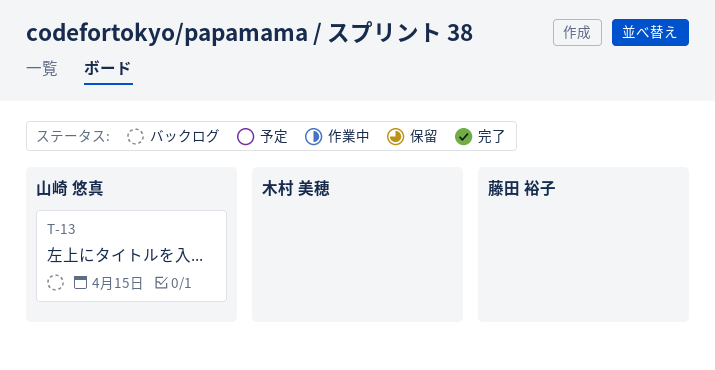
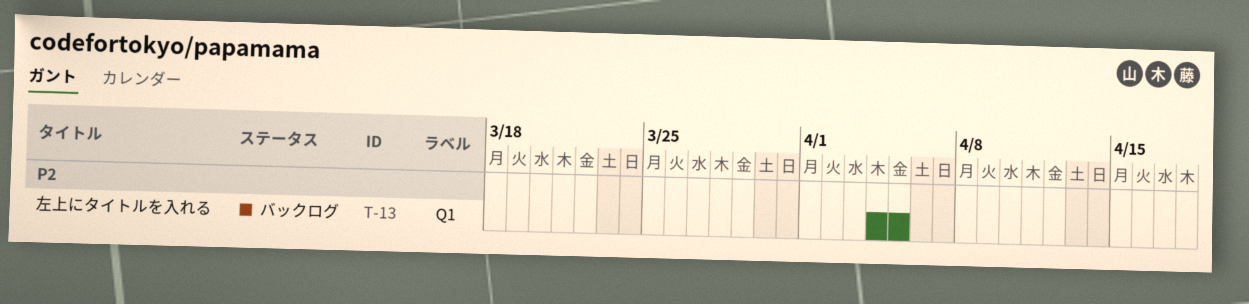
T-13, due: Apr 15 -> Apr 5

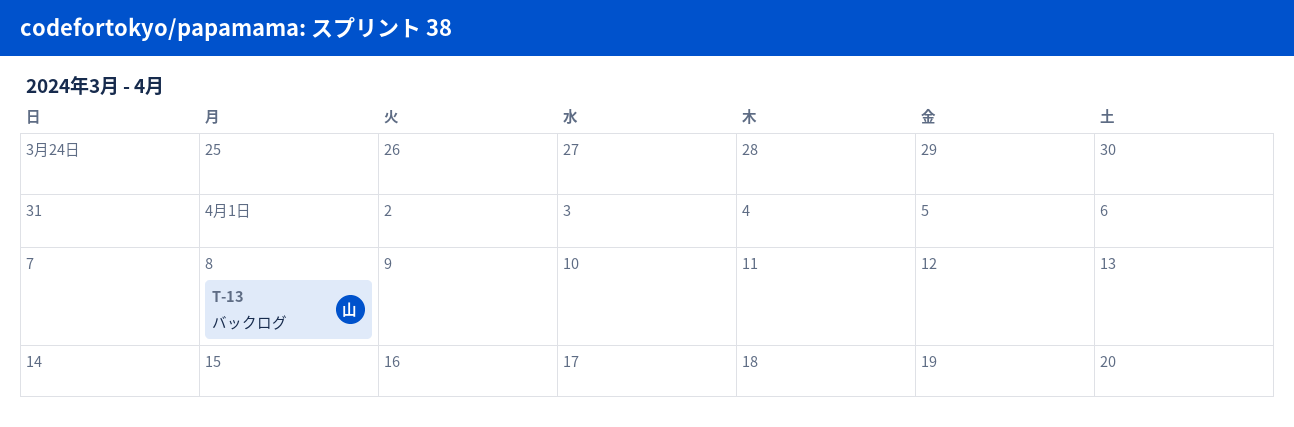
T-13, due: Apr 5 -> Apr 8

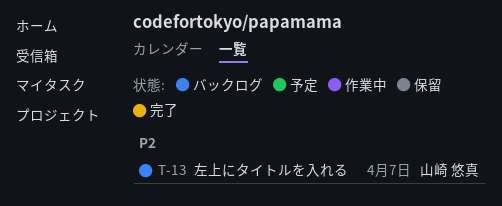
T-13, due: Apr 8 -> Apr 7

